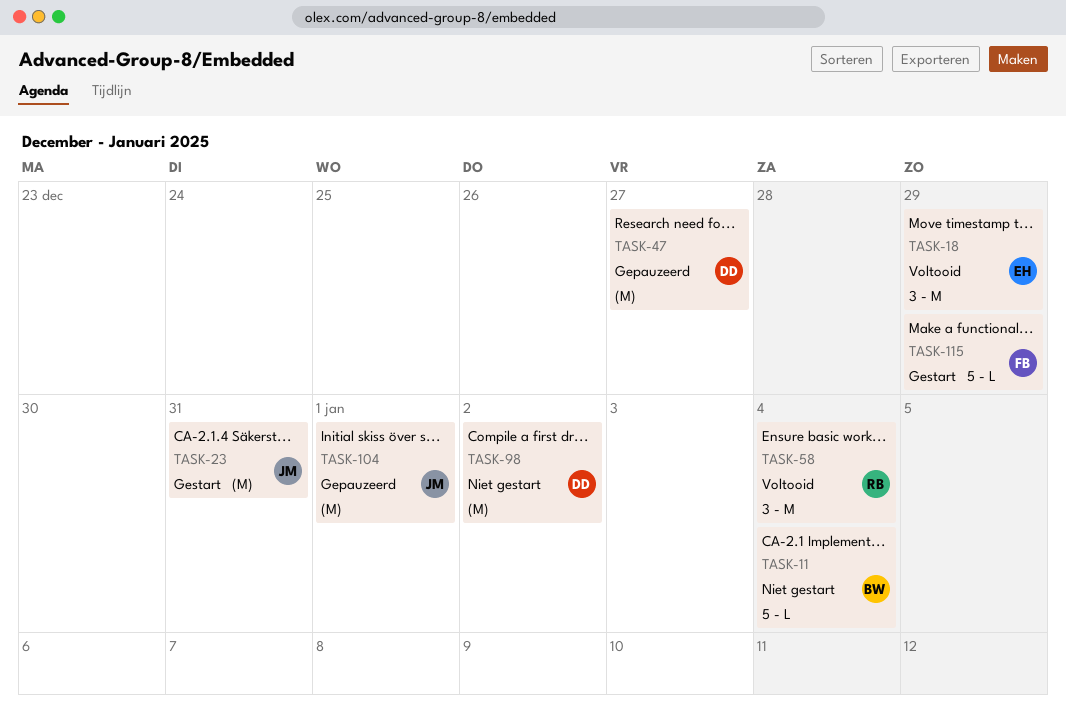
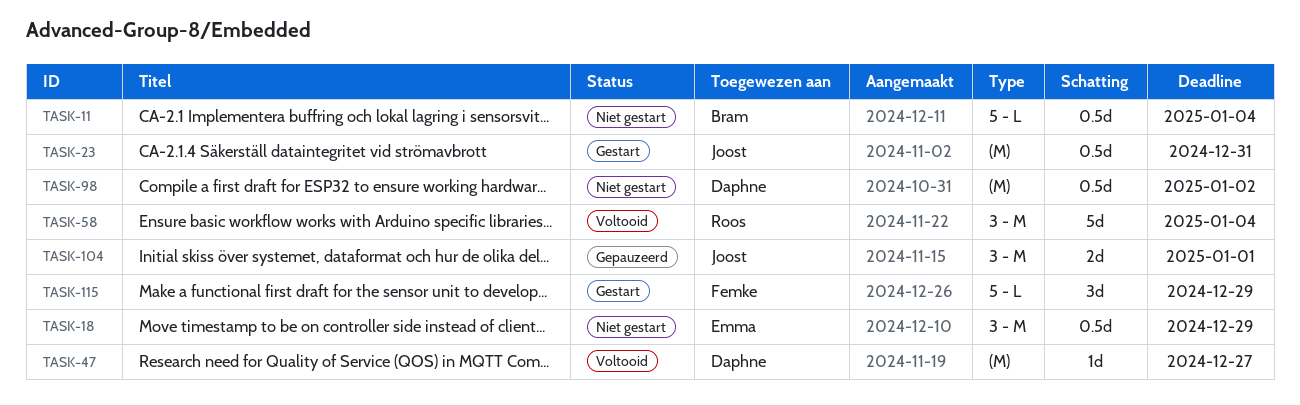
TASK-18, status: Voltooid -> Niet gestart
TASK-47, status: Gepauzeerd -> Voltooid
TASK-104, label: (M) -> 3 - M

